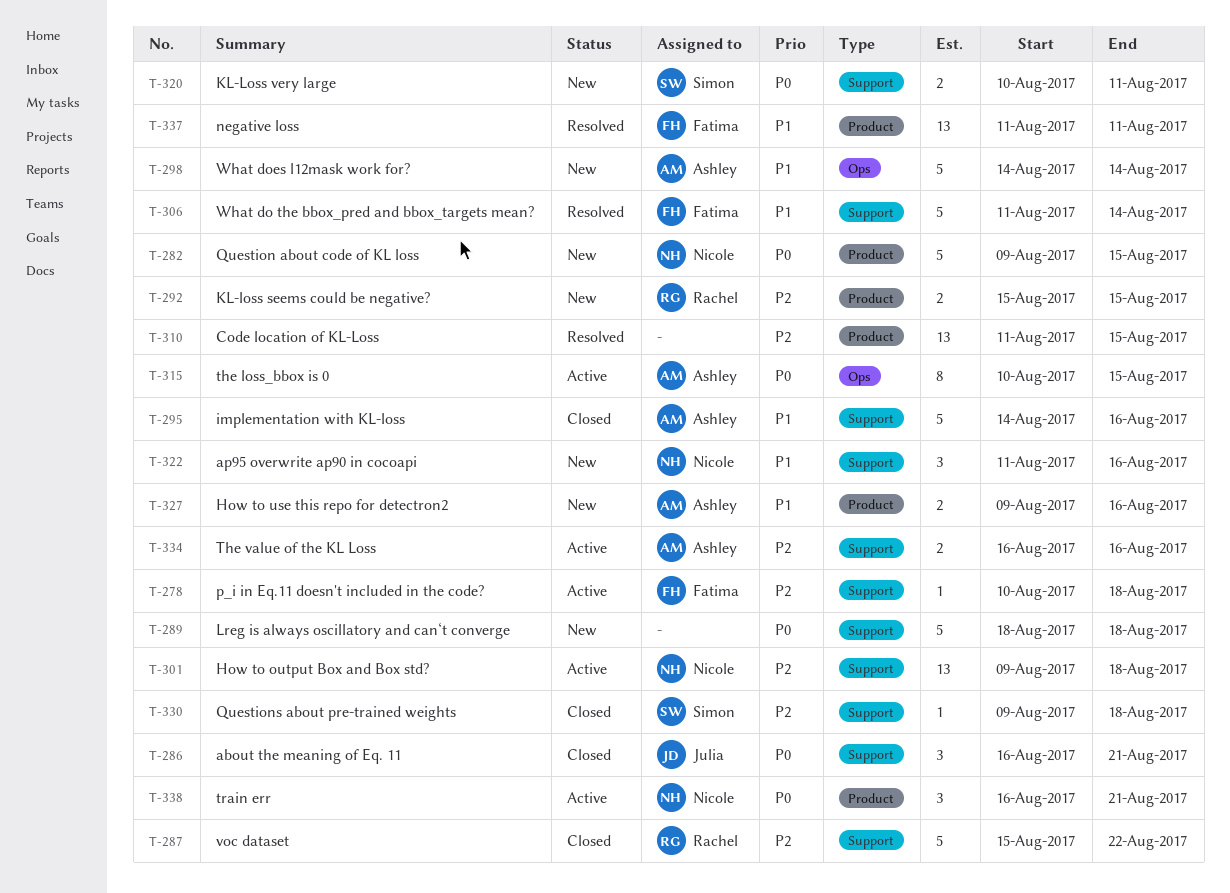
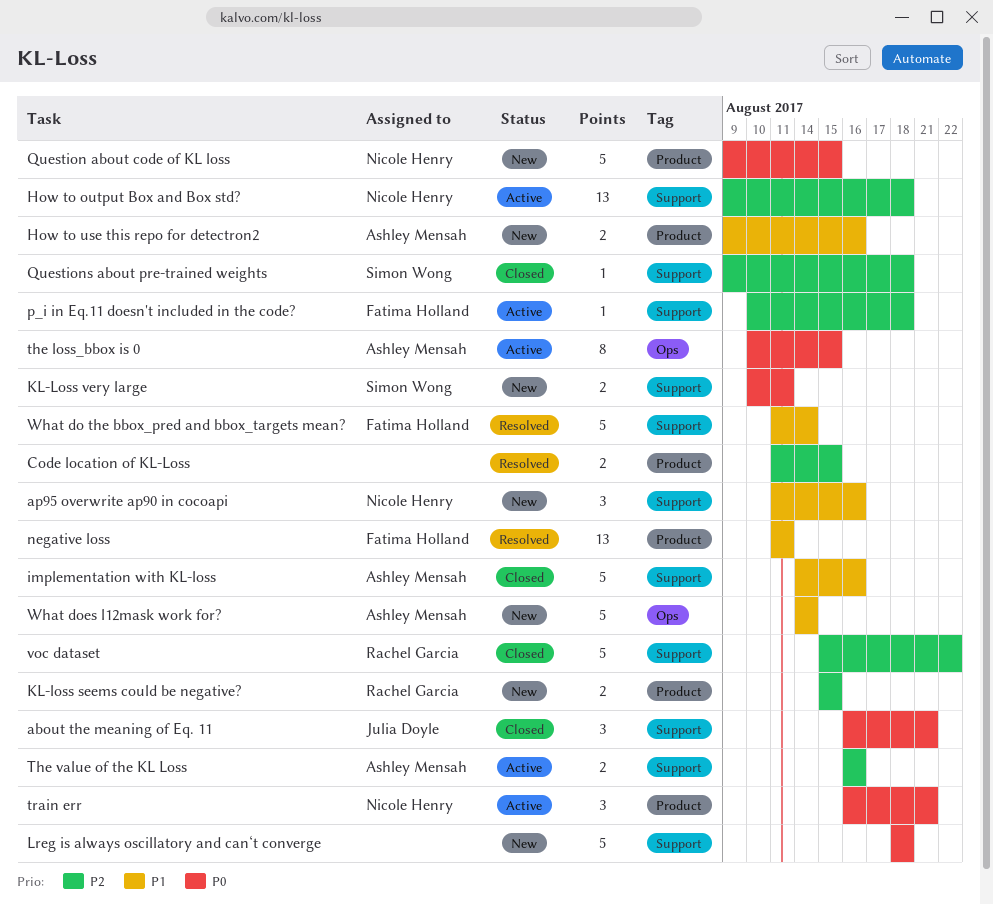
Code location of KL-Loss, estimate: 13 -> 2

